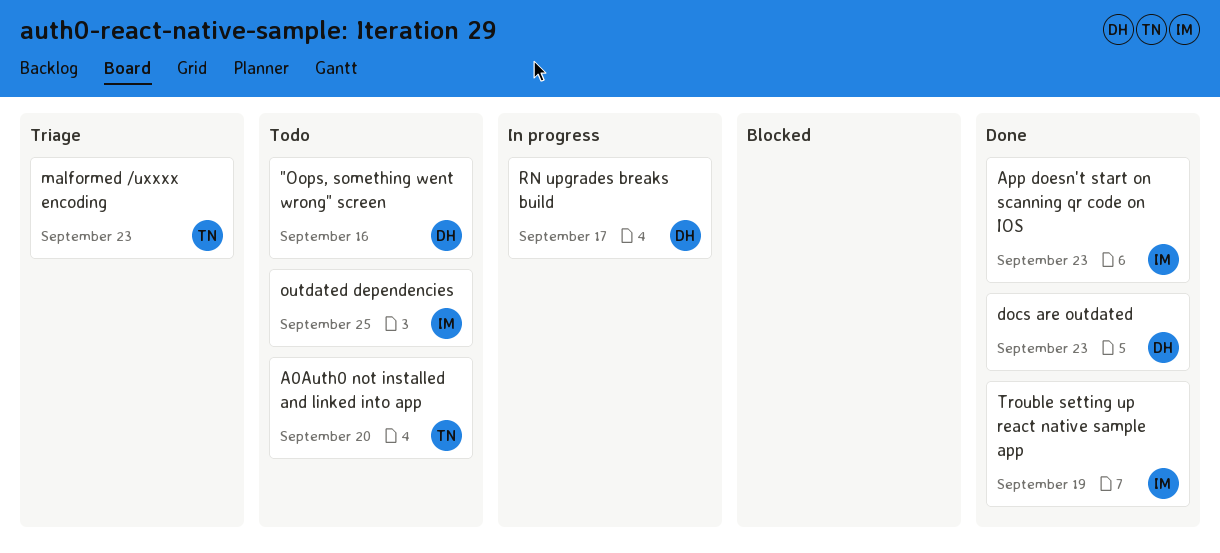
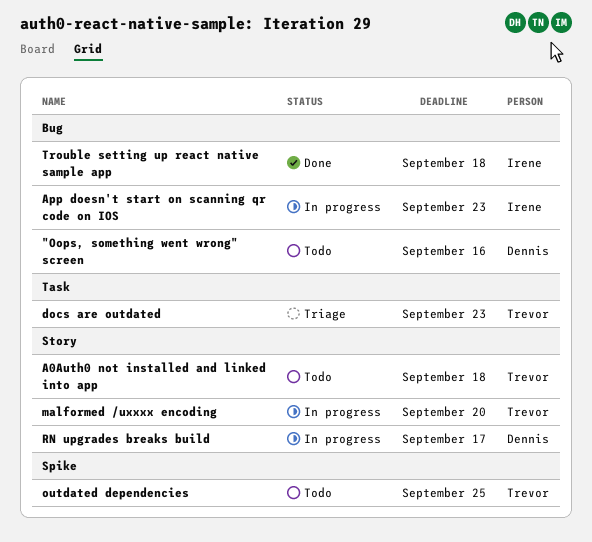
A0Auth0 not installed and linked into app, due: Sep 20 -> Sep 18
App doesn't start on scanning qr code on IOS, status: Done -> In progress
docs are outdated, status: Done -> Triage
docs are outdated, owner: Dennis -> Trevor
malformed /uxxxx encoding, status: Triage -> In progress
malformed /uxxxx encoding, due: Sep 23 -> Sep 20
outdated dependencies, owner: Irene -> Trevor
Trouble setting up react native sample app, due: Sep 19 -> Sep 18

